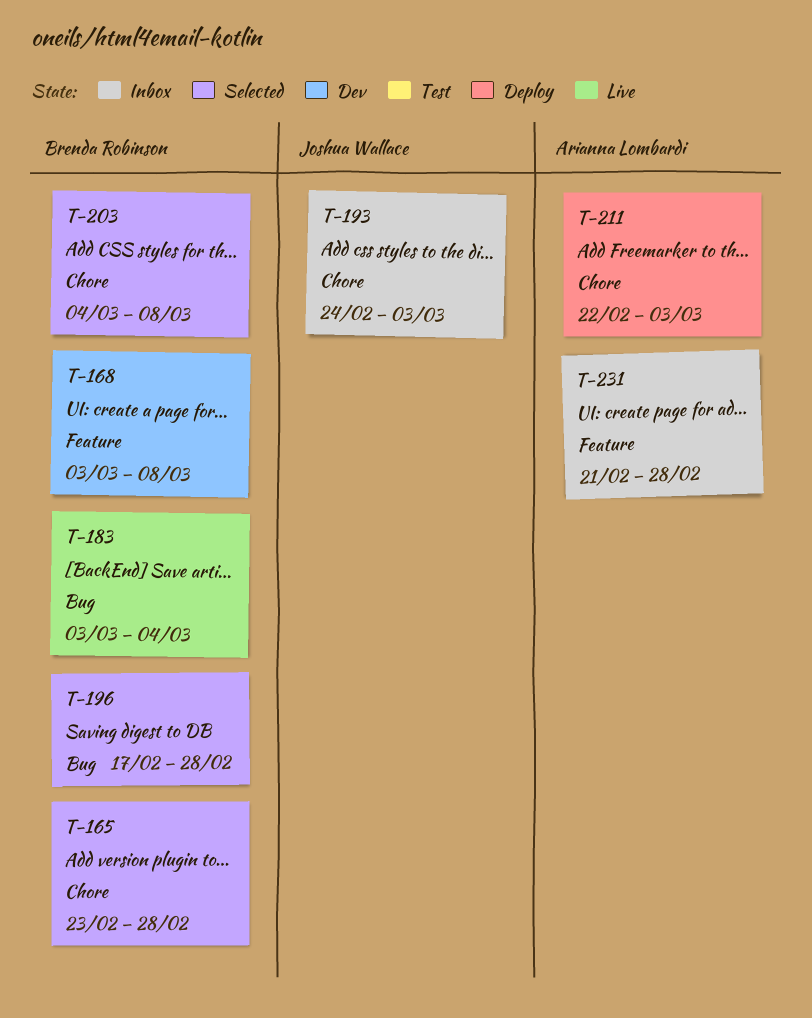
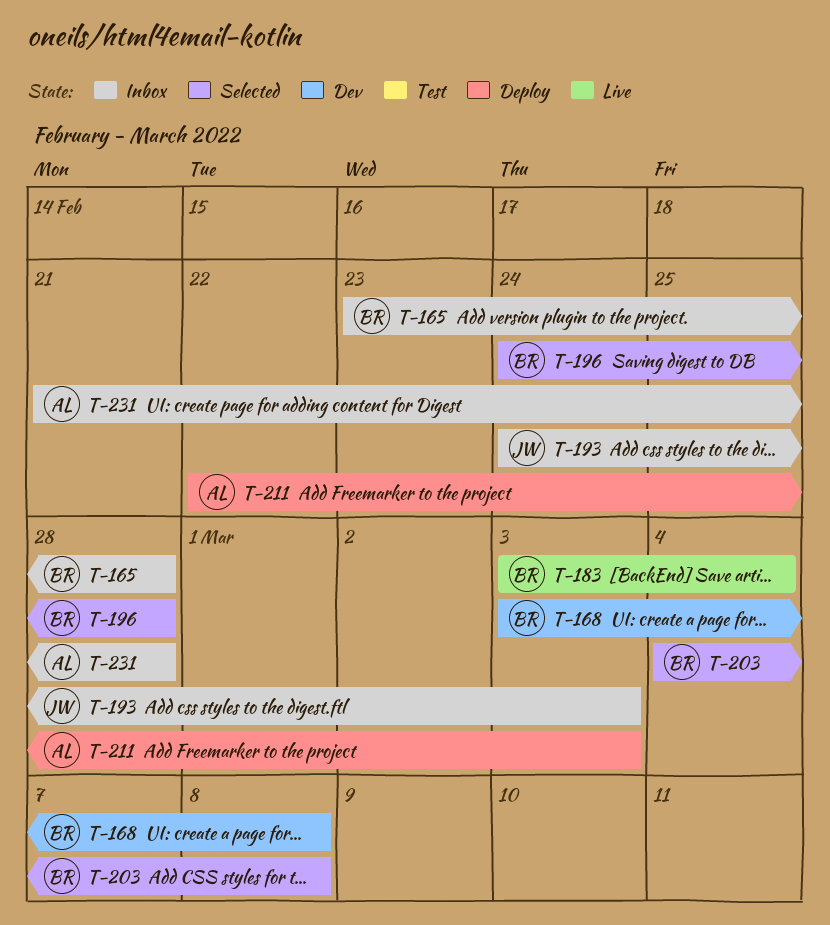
T-165, status: Selected -> Inbox
T-196, start: Feb 17 -> Feb 24

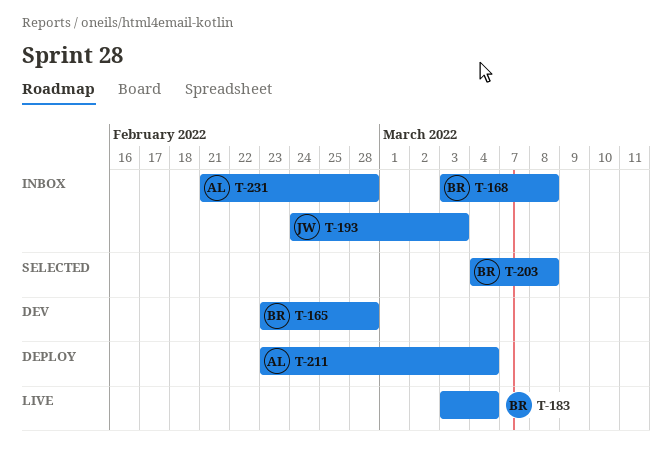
T-165, status: Inbox -> Dev
T-168, status: Dev -> Inbox
T-196: present -> none
T-211, start: Feb 22 -> Feb 23
T-211, due: Mar 3 -> Mar 4

